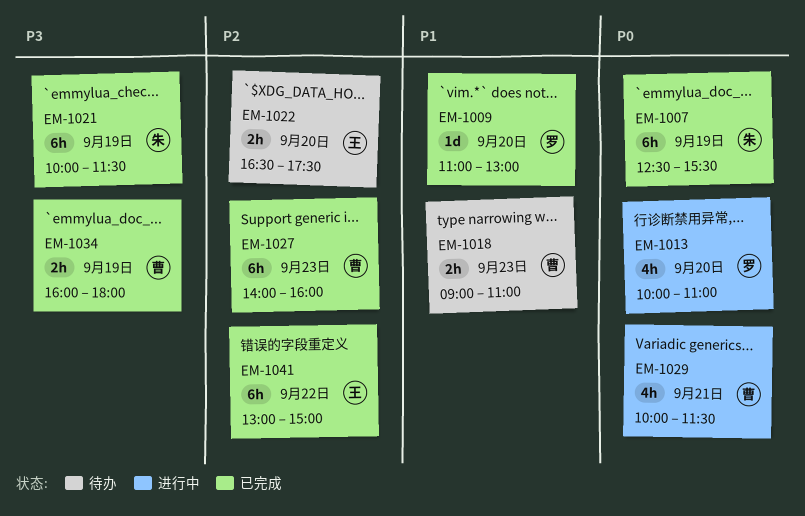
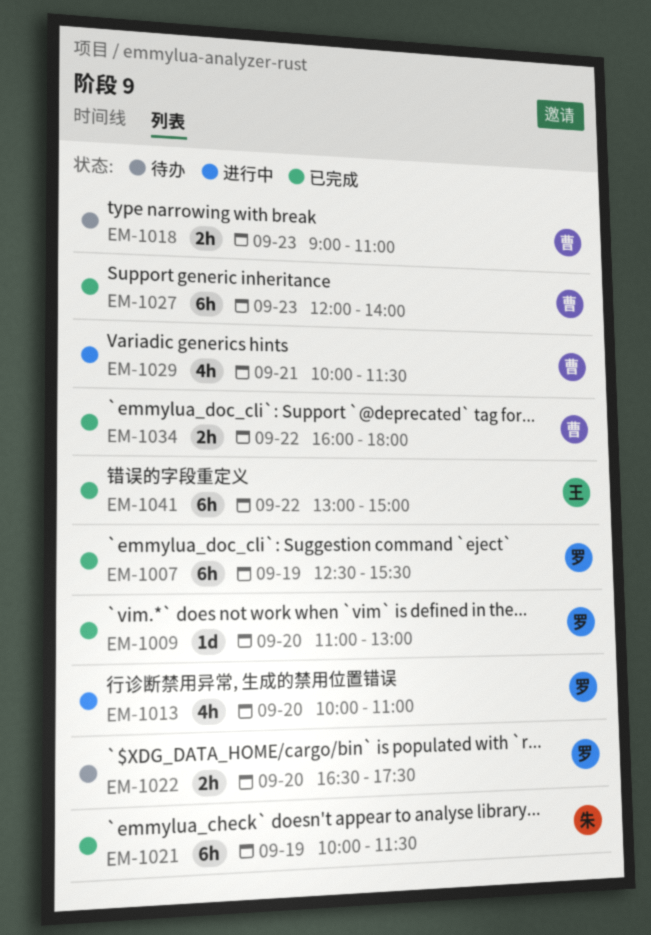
EM-1007, owner: 朱 -> 罗
EM-1022, owner: 王 -> 罗
EM-1027, begins: 14:00 -> 12:00
EM-1027, ends: 16:00 -> 14:00
EM-1034, day: Sep 19 -> Sep 22

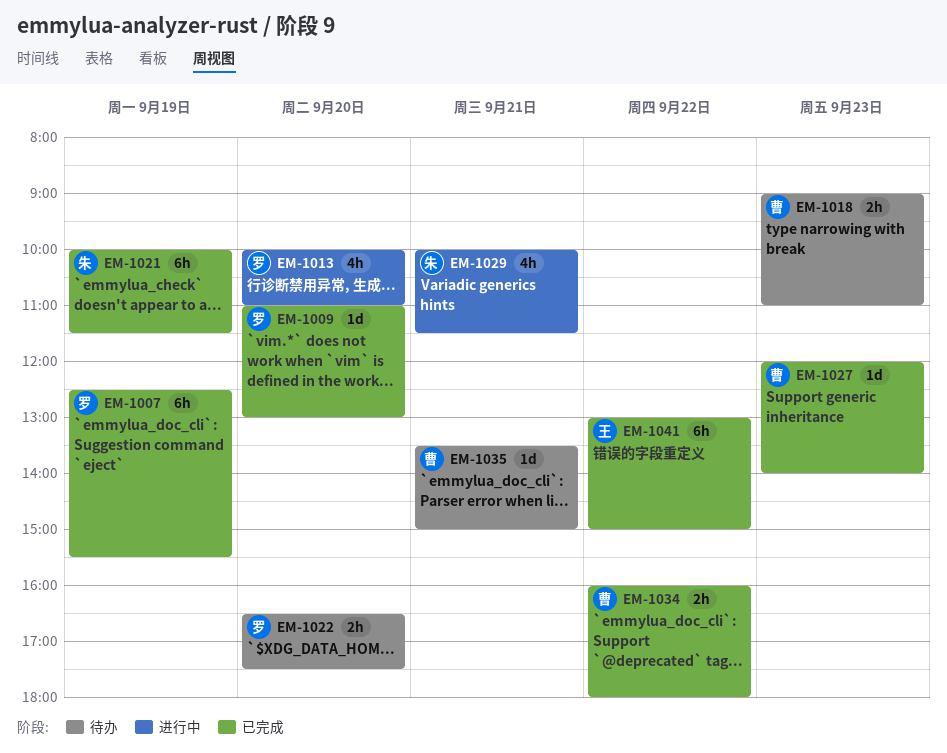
EM-1027, estimate: 6h -> 1d
EM-1029, owner: 曹 -> 朱
EM-1035: none -> present

